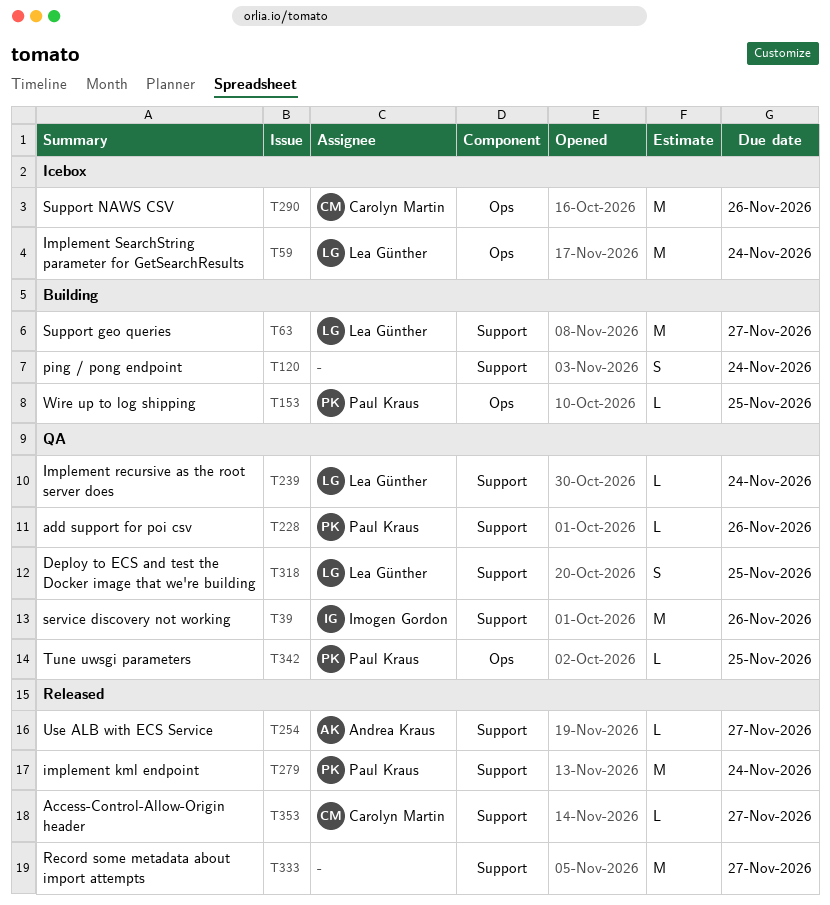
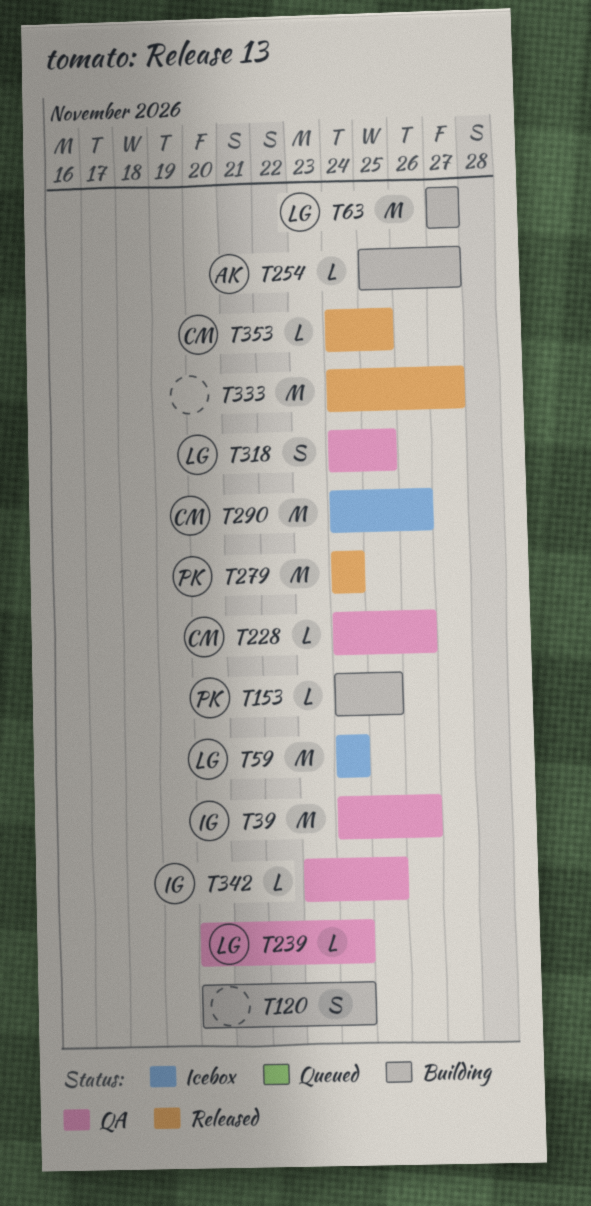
T228, owner: Paul Kraus -> Carolyn Martin
T254, status: Released -> Building
T342, owner: Paul Kraus -> Imogen Gordon
T353, due: Nov 27 -> Nov 25

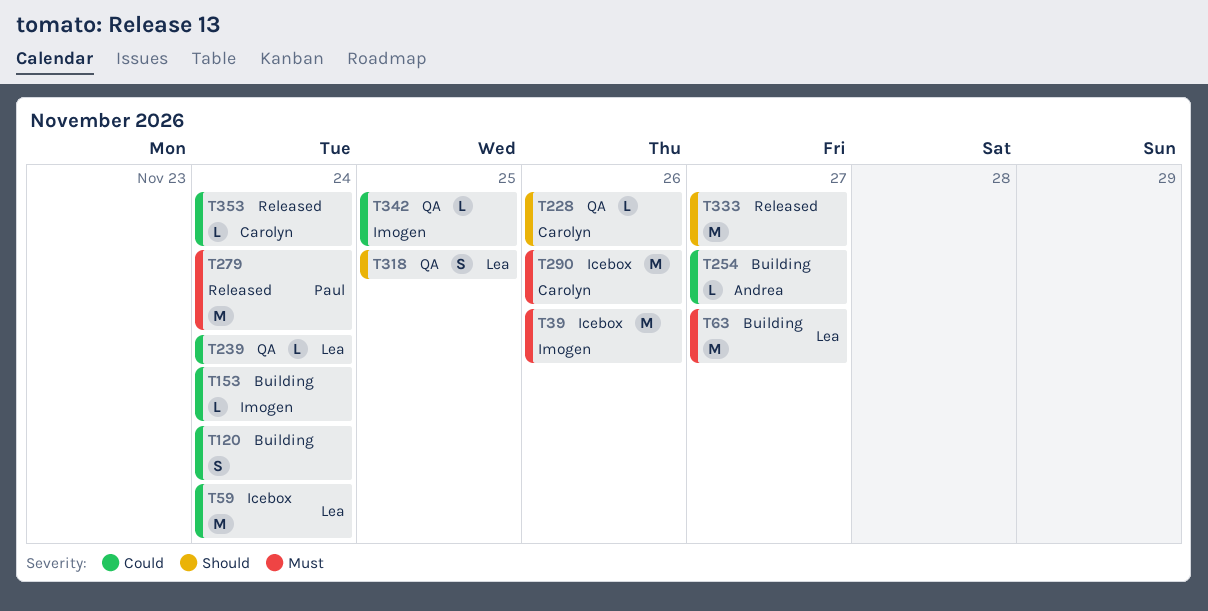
T39, status: QA -> Icebox
T153, owner: Paul -> Imogen
T153, due: Nov 25 -> Nov 24
T353, due: Nov 25 -> Nov 24

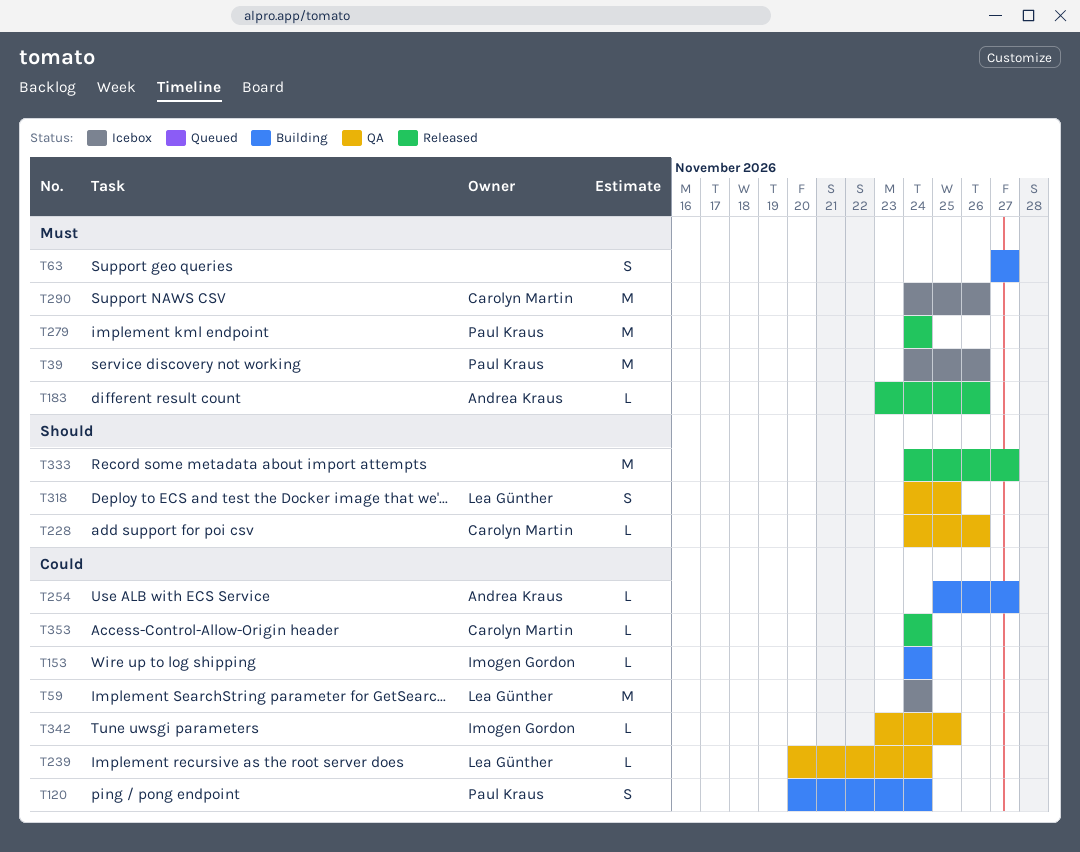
T39, owner: Imogen Gordon -> Paul Kraus
T63, owner: Lea Günther -> none
T63, estimate: M -> S
T120, owner: none -> Paul Kraus
T183: none -> present

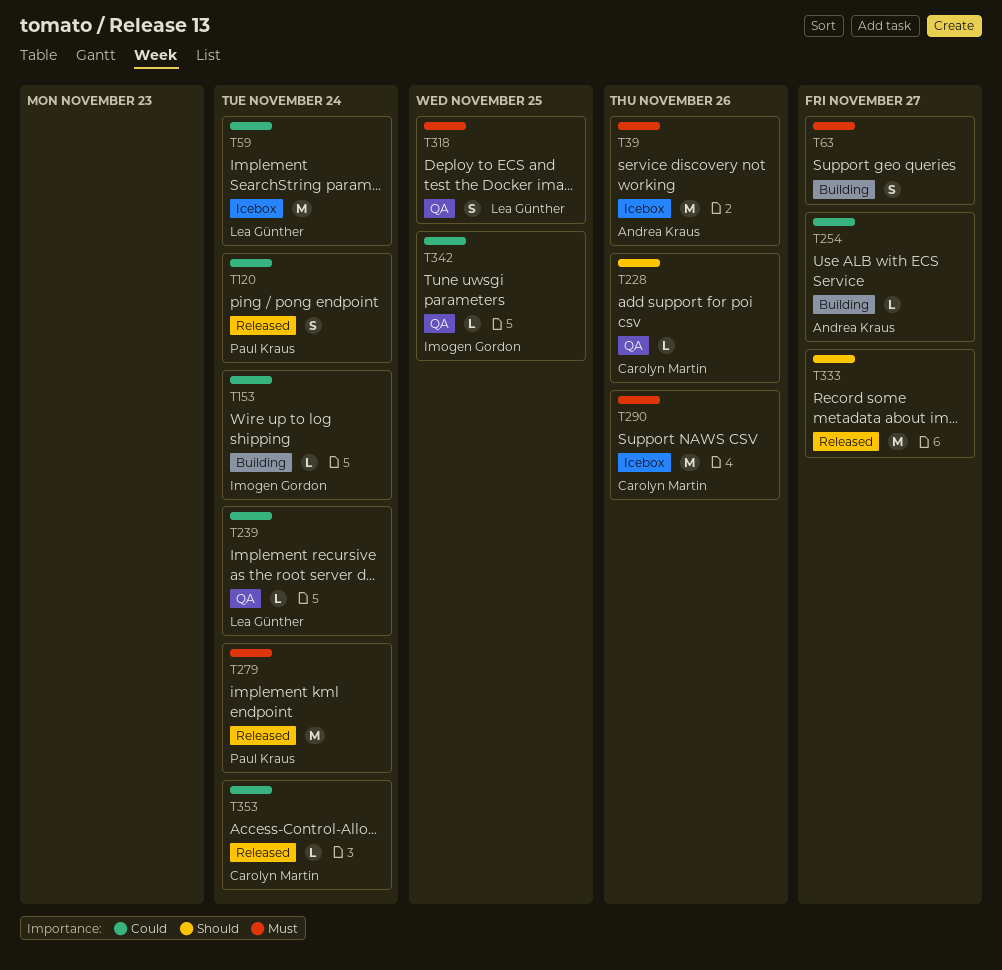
T39, owner: Paul Kraus -> Andrea Kraus
T120, status: Building -> Released
T183: present -> none
T318, priority: Should -> Must

